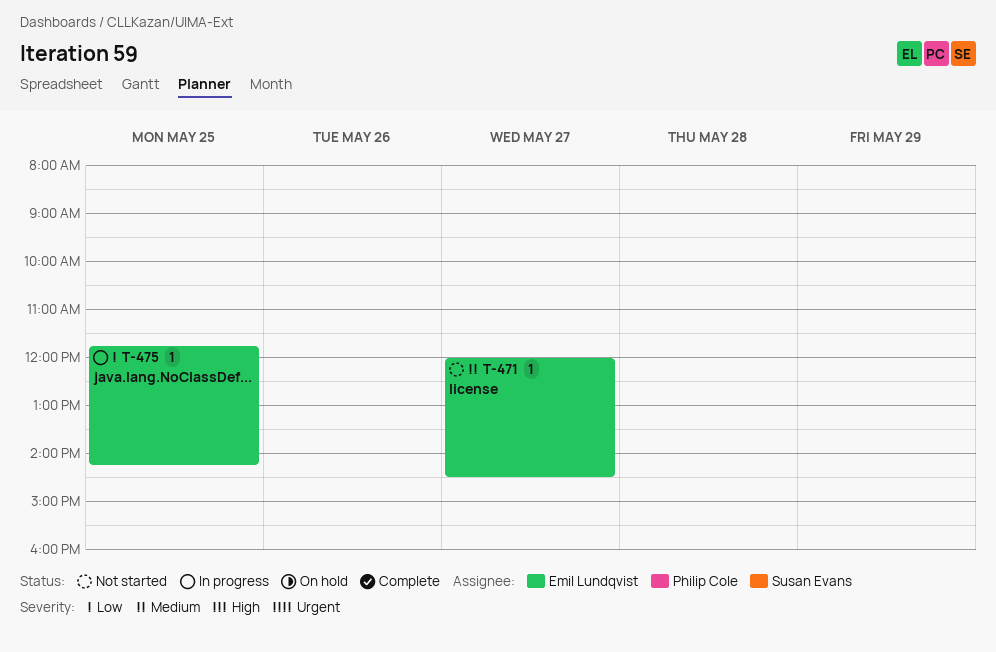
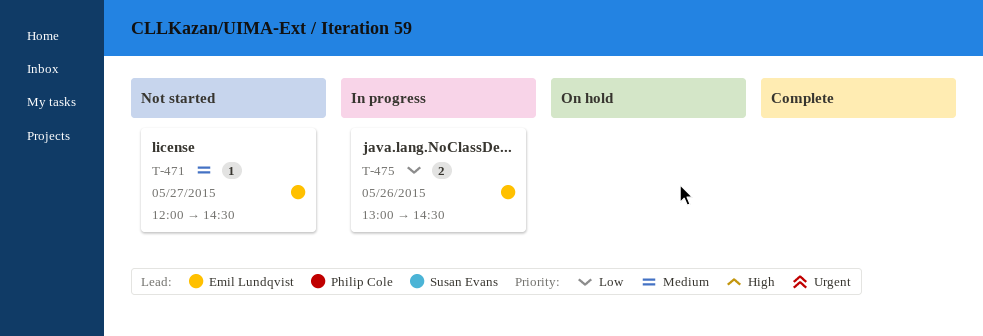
T-475, estimate: 1 -> 2
T-475, day: May 25 -> May 26
T-475, begins: 11:45 -> 13:00
T-475, ends: 14:15 -> 14:30

